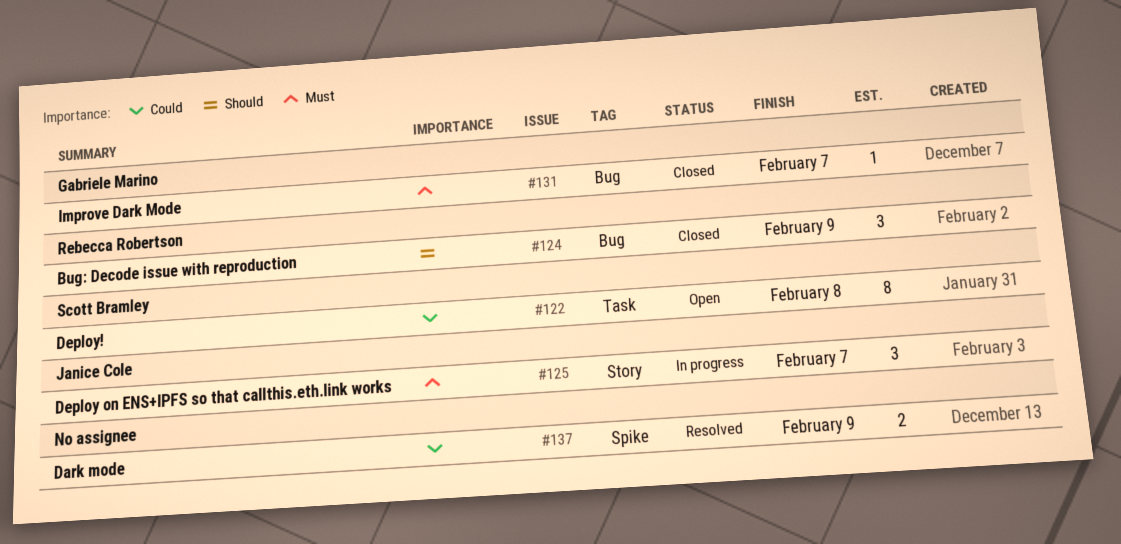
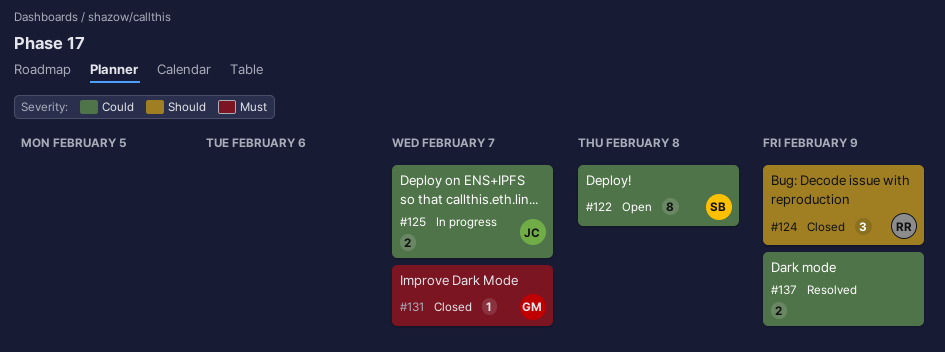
#125, priority: Must -> Could
#125, estimate: 3 -> 2

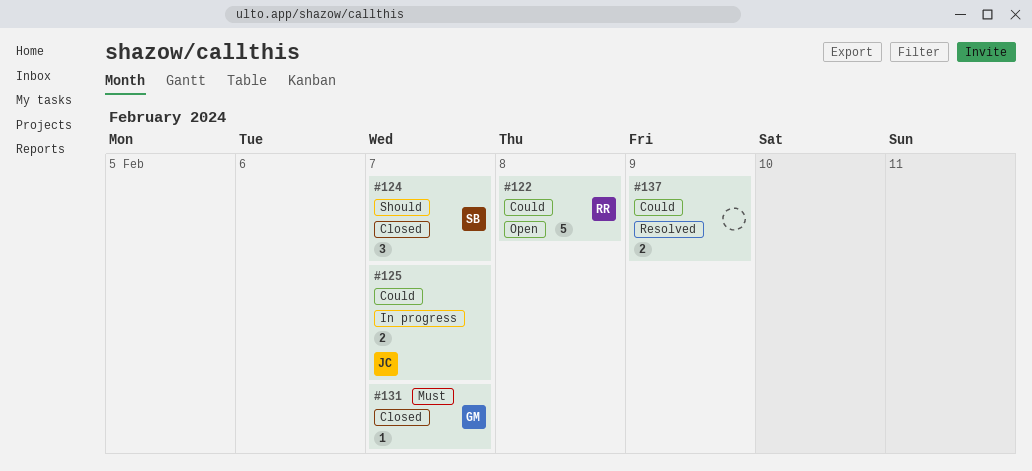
#122, owner: SB -> RR
#122, estimate: 8 -> 5
#124, owner: RR -> SB
#124, due: Feb 9 -> Feb 7

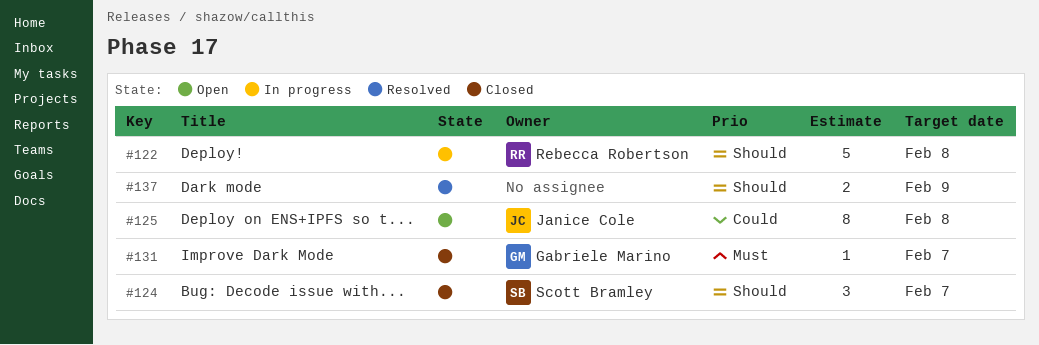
#122, status: Open -> In progress
#122, priority: Could -> Should
#125, status: In progress -> Open
#125, estimate: 2 -> 8
#125, due: Feb 7 -> Feb 8
#137, priority: Could -> Should

